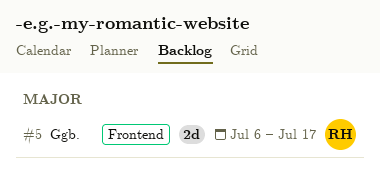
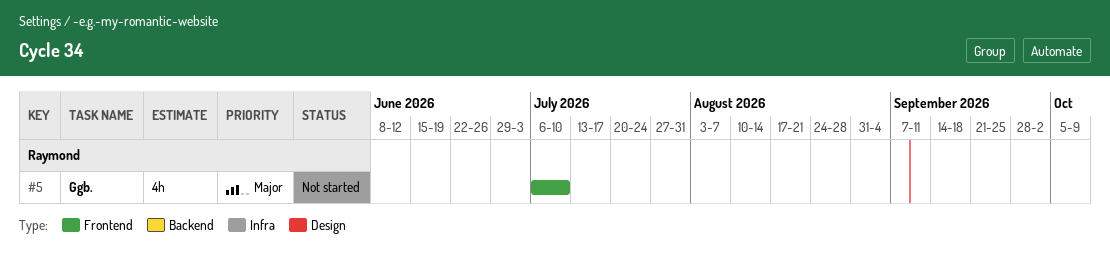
#5, estimate: 2d -> 4h
#5, due: Jul 17 -> Jul 10

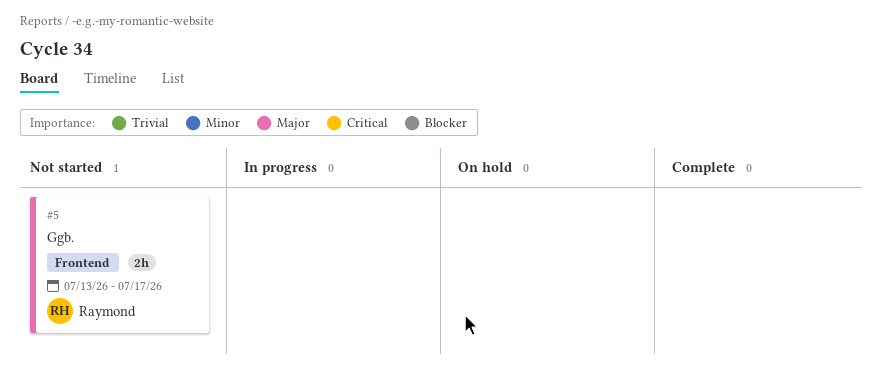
#5, estimate: 4h -> 2h
#5, start: Jul 6 -> Jul 13
#5, due: Jul 10 -> Jul 17

